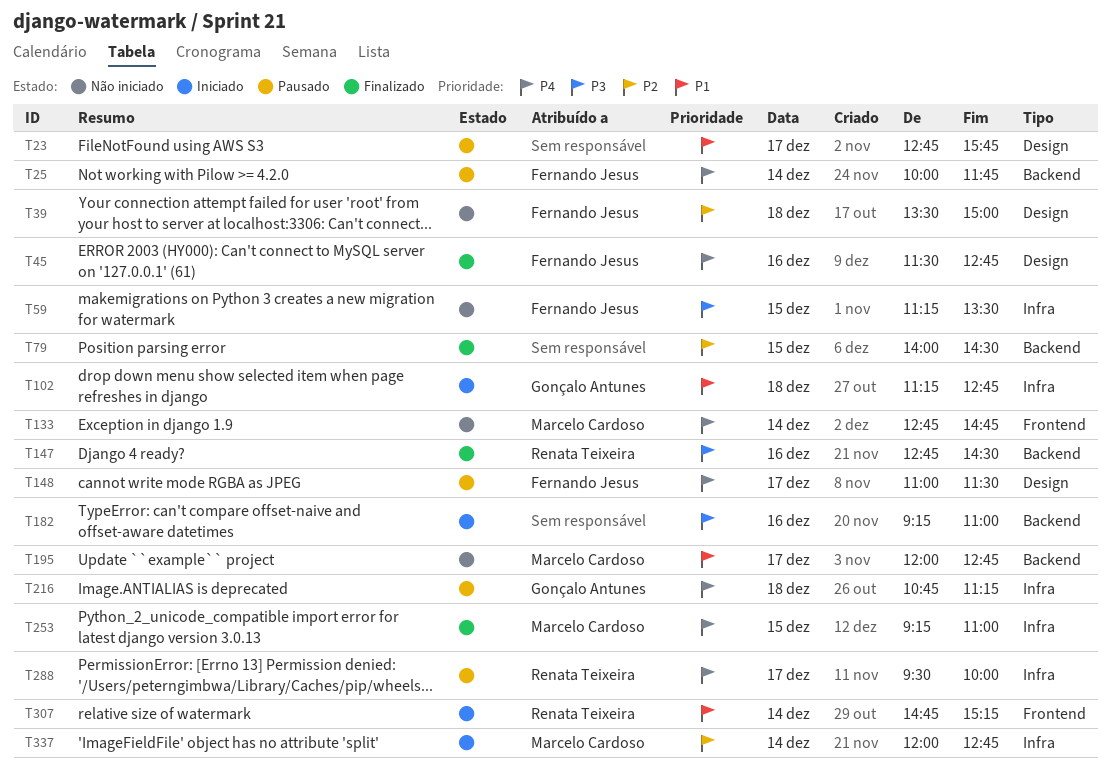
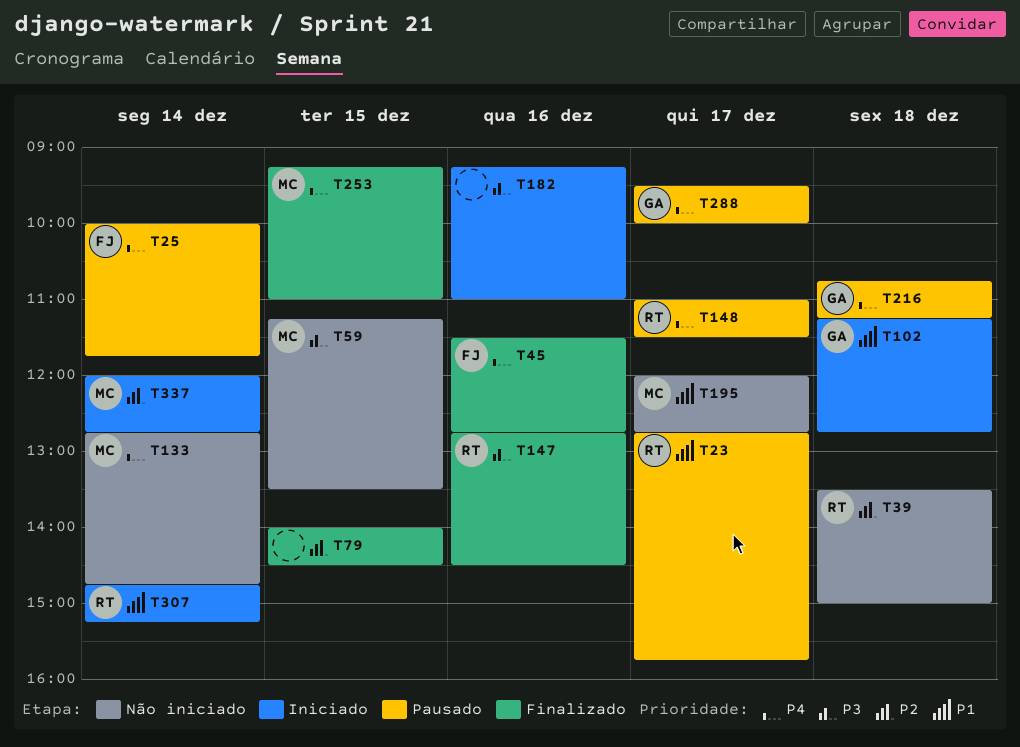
T23, owner: none -> Renata Teixeira
T39, owner: Fernando Jesus -> Renata Teixeira
T59, owner: Fernando Jesus -> Marcelo Cardoso
T148, owner: Fernando Jesus -> Renata Teixeira
T288, owner: Renata Teixeira -> Gonçalo Antunes

